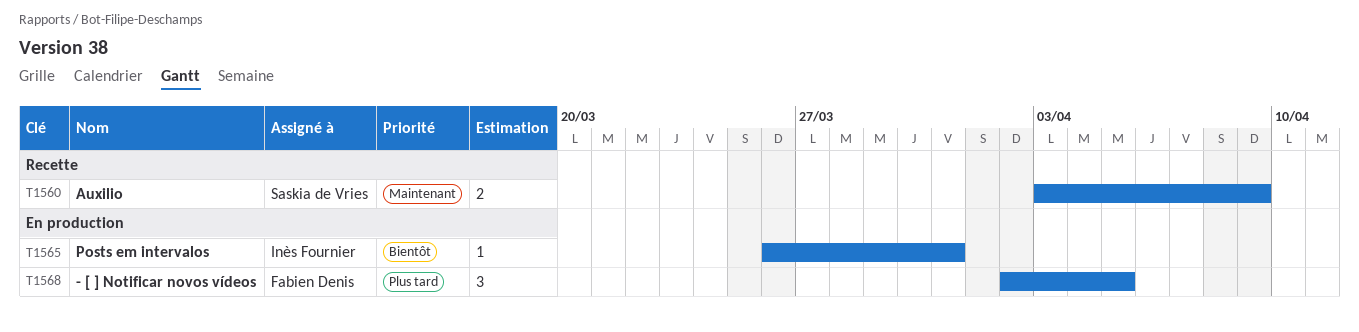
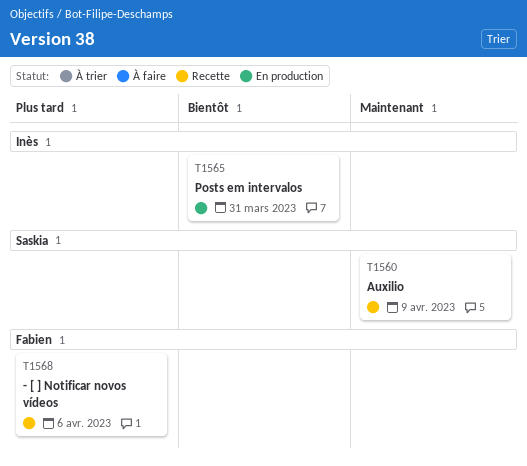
T1568, status: En production -> Recette
T1568, due: Apr 5 -> Apr 6

